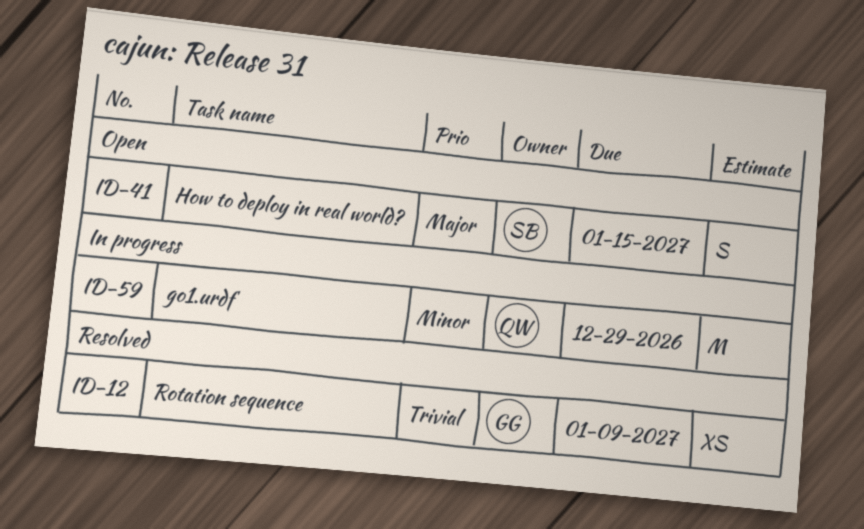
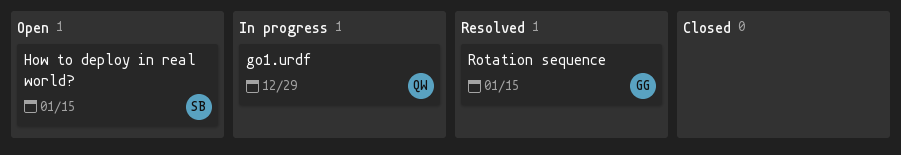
Rotation sequence, due: Jan 9 -> Jan 15

